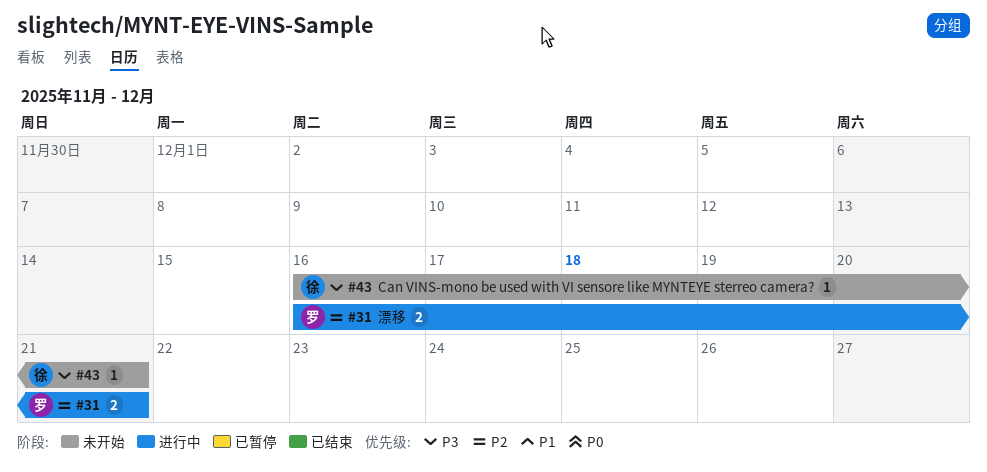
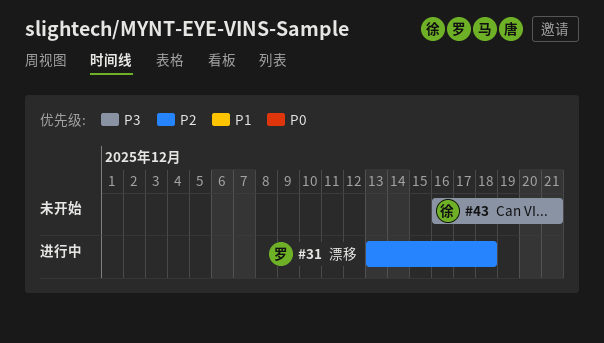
#31, start: Dec 16 -> Dec 13
#31, due: Dec 21 -> Dec 18

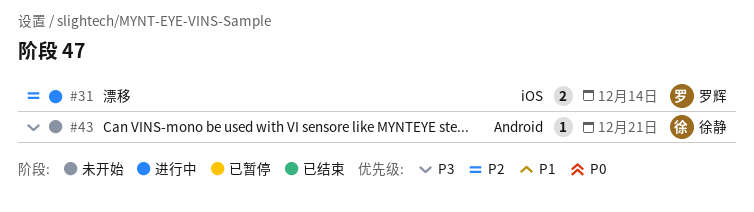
#31, due: Dec 18 -> Dec 14

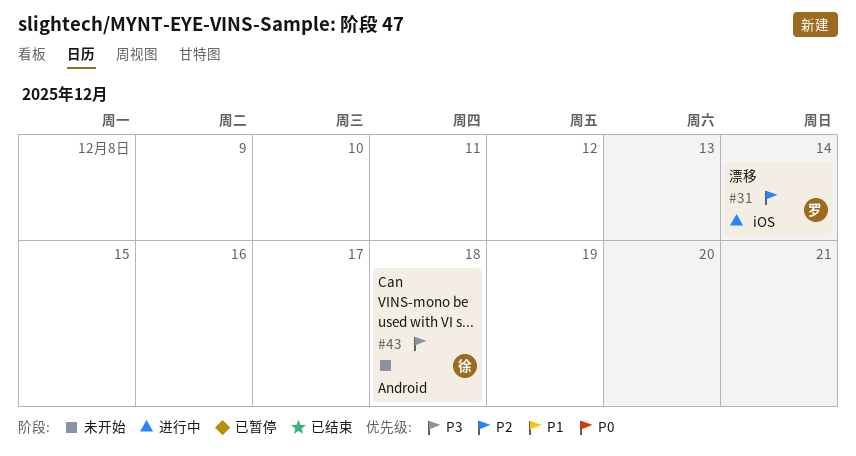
#43, due: Dec 21 -> Dec 18

